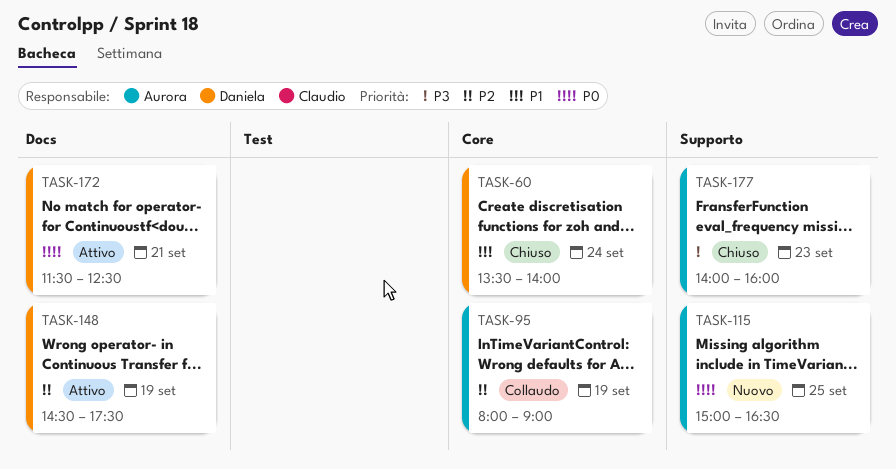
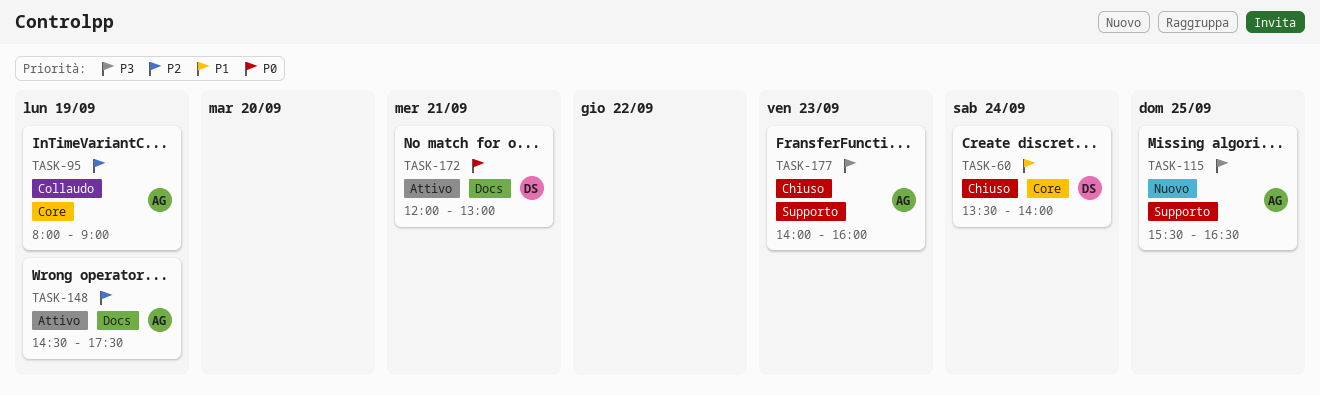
TASK-115, priority: P0 -> P3
TASK-115, begins: 15:00 -> 15:30
TASK-148, owner: Daniela -> Aurora
TASK-172, begins: 11:30 -> 12:00
TASK-172, ends: 12:30 -> 13:00

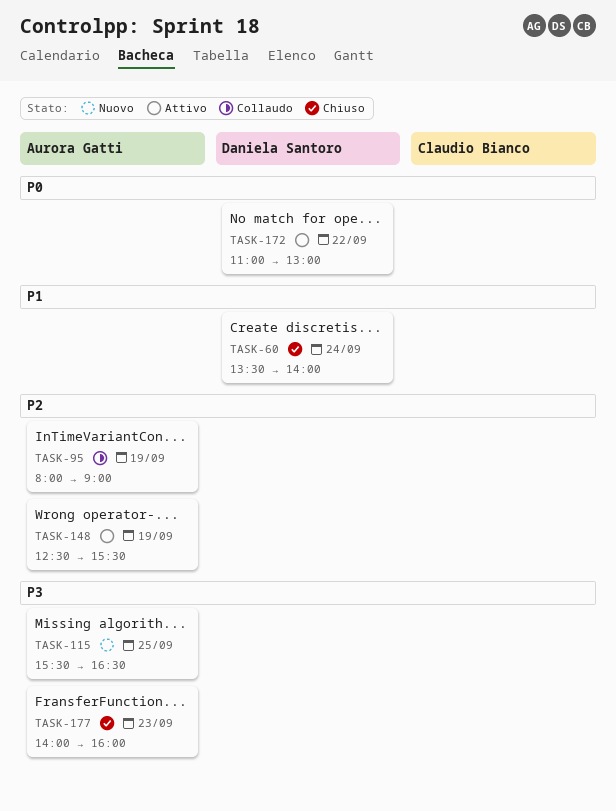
TASK-148, begins: 14:30 -> 12:30
TASK-148, ends: 17:30 -> 15:30
TASK-172, day: Sep 21 -> Sep 22
TASK-172, begins: 12:00 -> 11:00

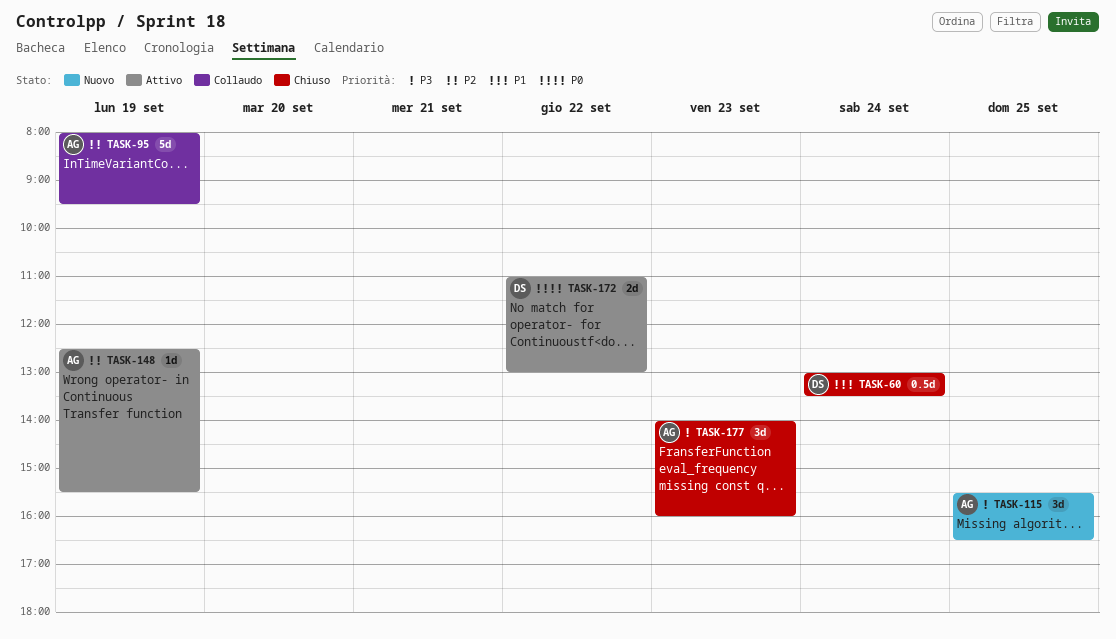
TASK-60, begins: 13:30 -> 13:00
TASK-60, ends: 14:00 -> 13:30
TASK-95, ends: 09:00 -> 09:30

